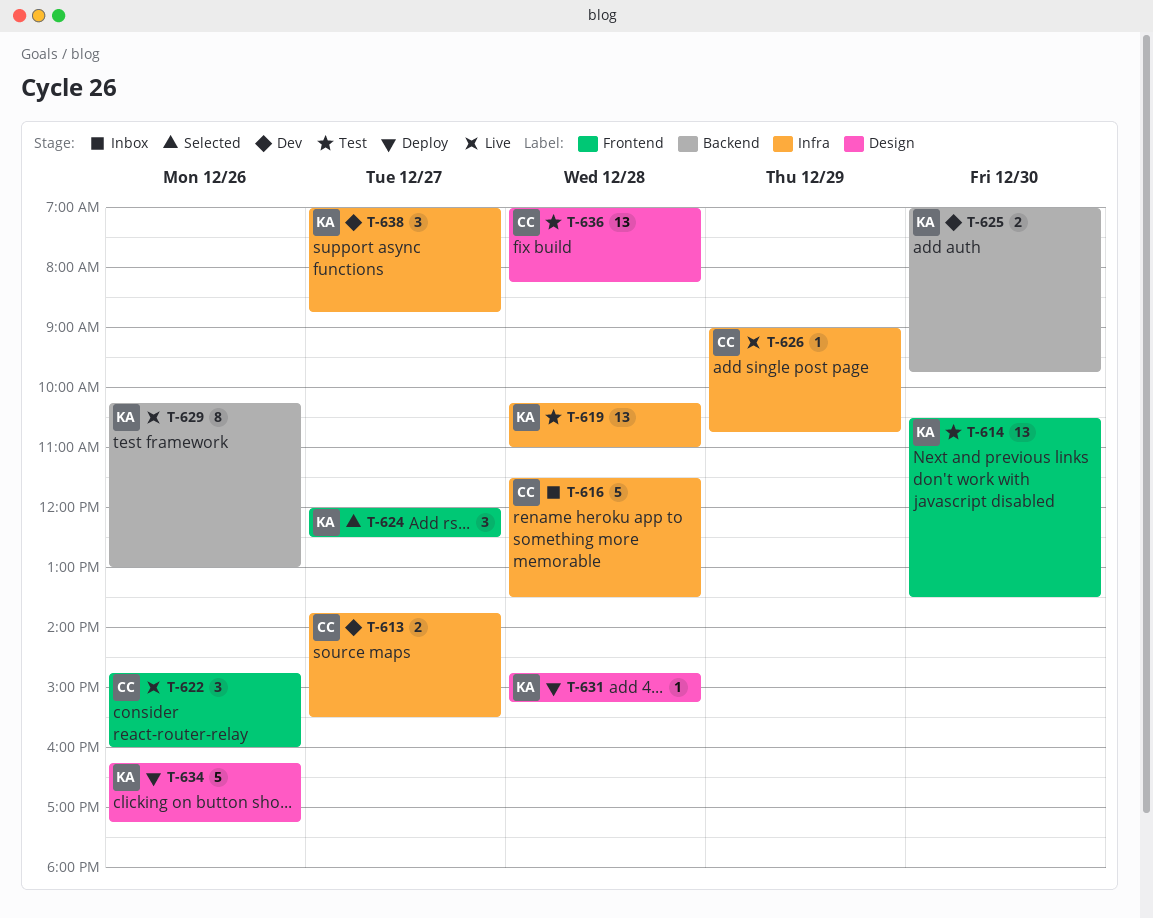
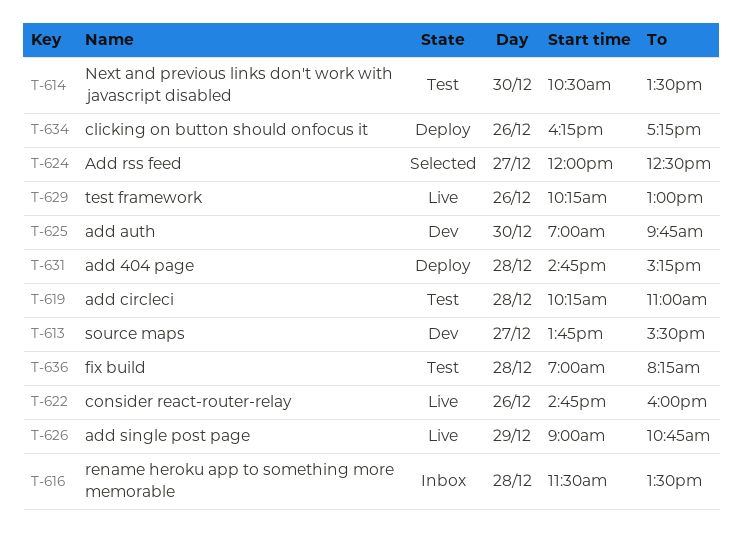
T-638: present -> none

